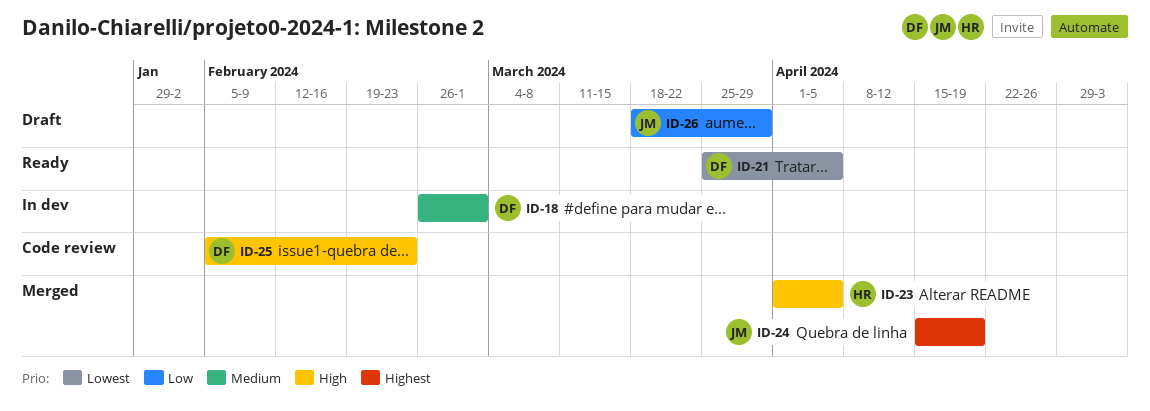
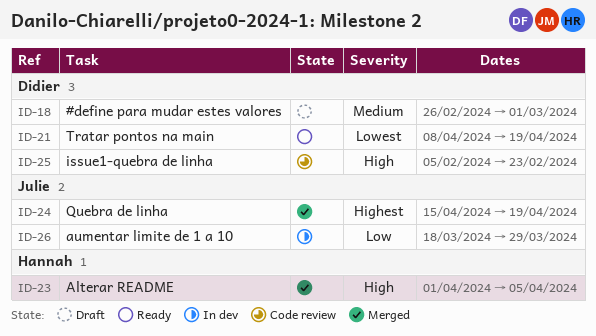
ID-18, status: In dev -> Draft
ID-21, start: Mar 25 -> Apr 8
ID-21, due: Apr 5 -> Apr 19
ID-26, status: Draft -> In dev

